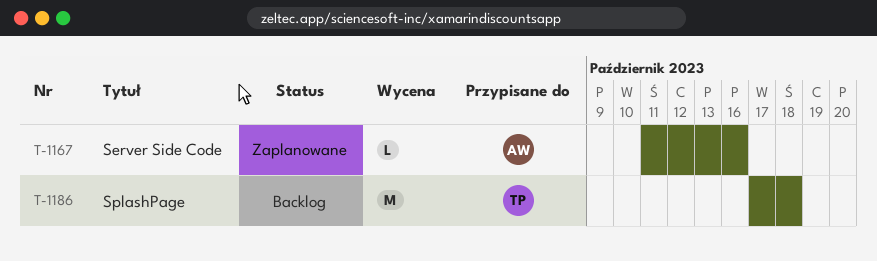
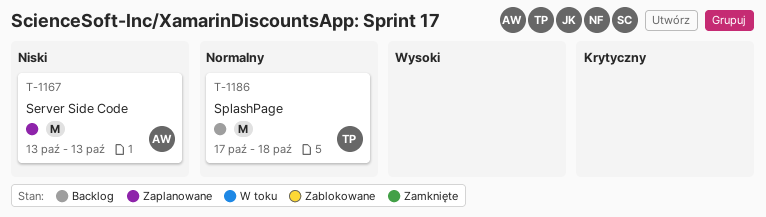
T-1167, estimate: L -> M
T-1167, start: Oct 11 -> Oct 13
T-1167, due: Oct 16 -> Oct 13

